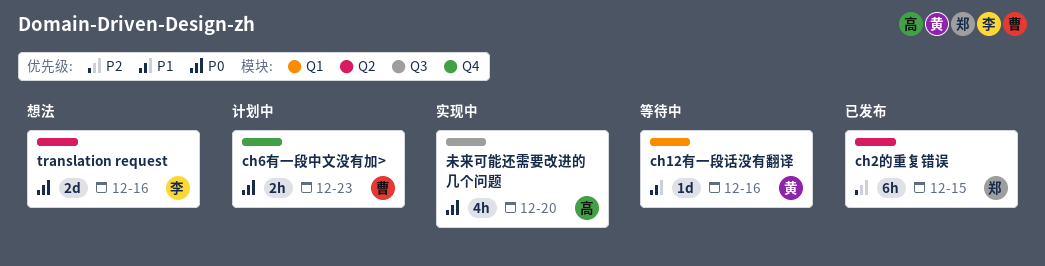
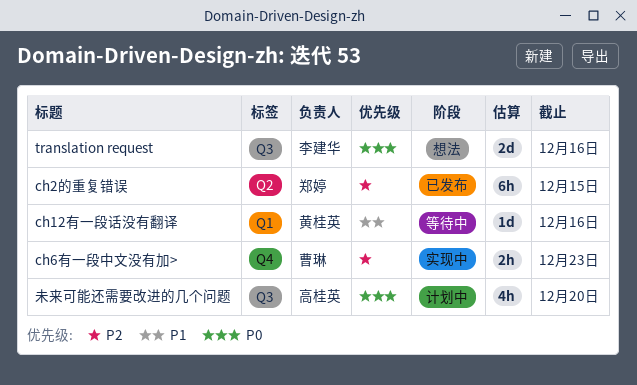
ch6有一段中文没有加>, status: 计划中 -> 实现中
ch6有一段中文没有加>, priority: P0 -> P2
translation request, label: Q2 -> Q3
未来可能还需要改进的几个问题, status: 实现中 -> 计划中

